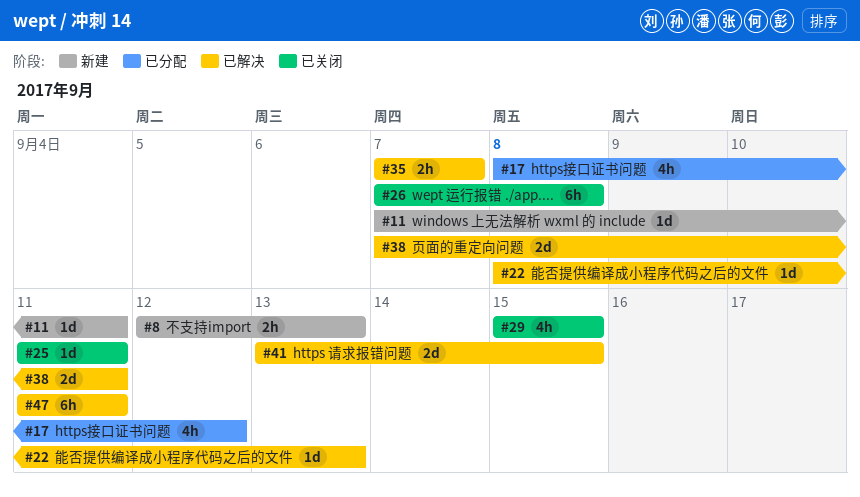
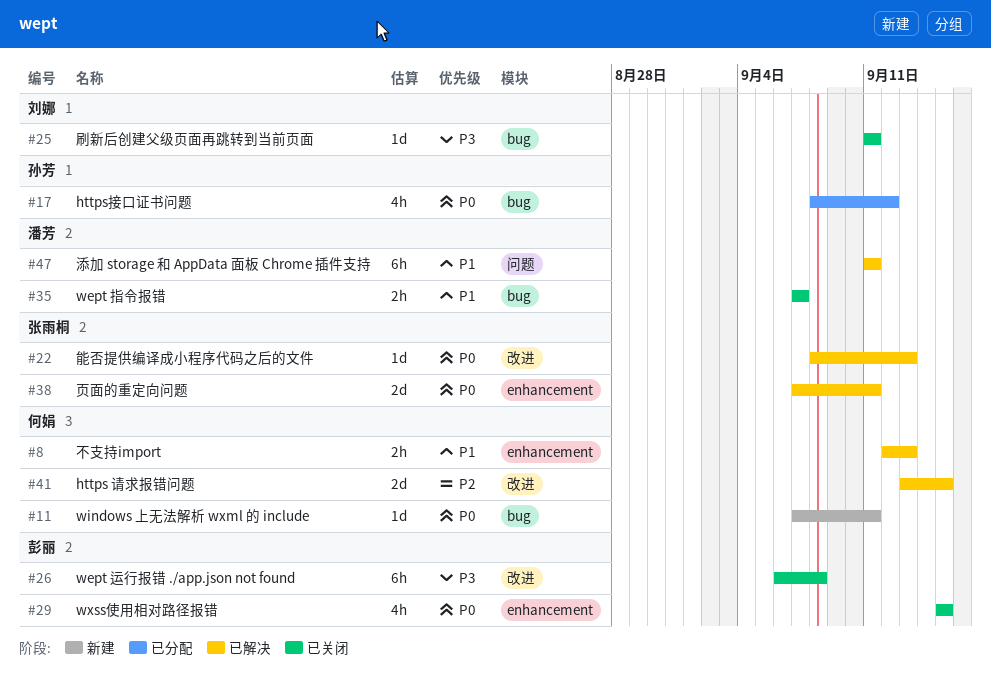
#8, status: 新建 -> 已解决
#26, start: Sep 7 -> Sep 6
#35, status: 已解决 -> 已关闭

